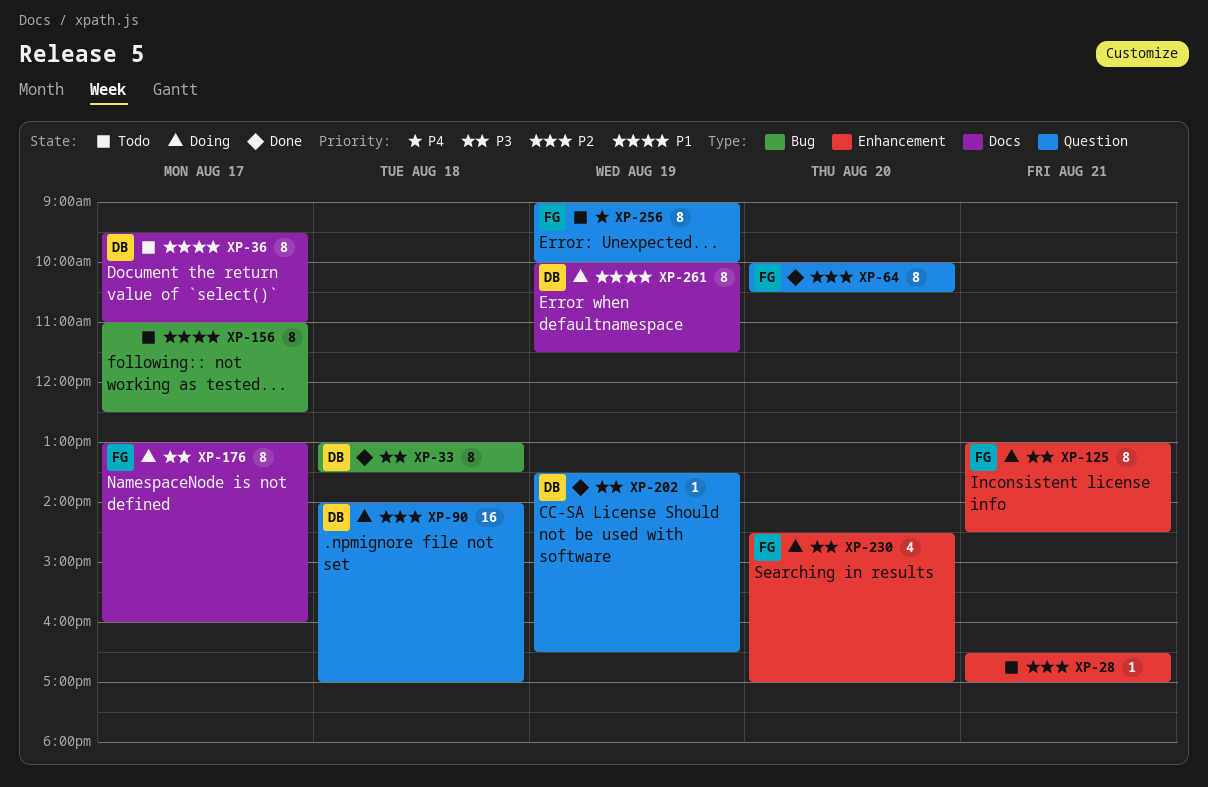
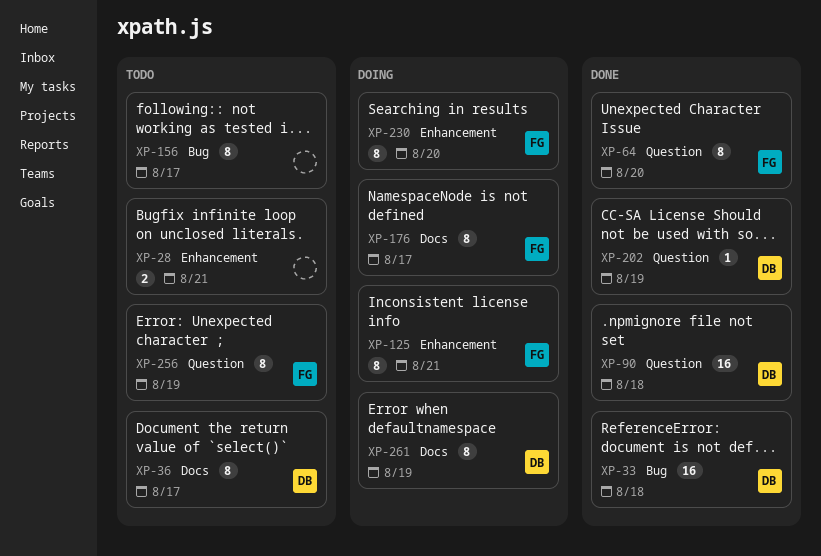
XP-28, estimate: 1 -> 2
XP-33, estimate: 8 -> 16
XP-90, status: Doing -> Done
XP-230, estimate: 4 -> 8

